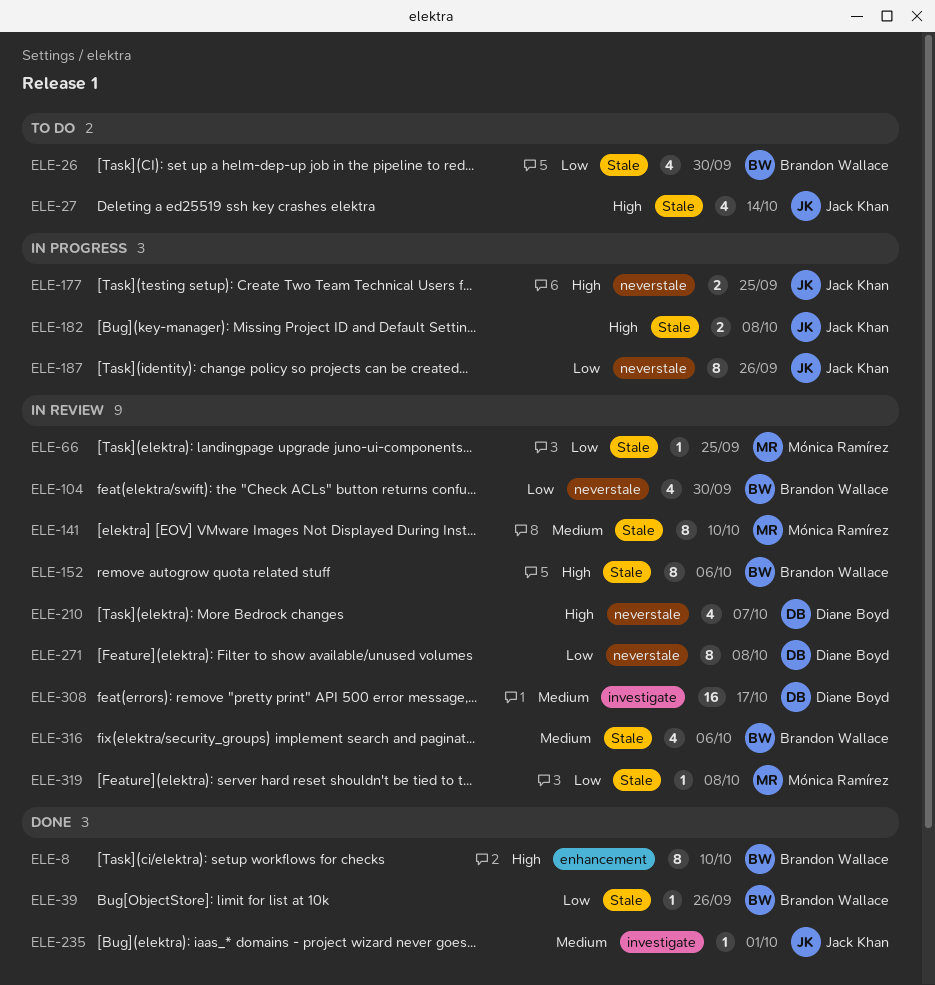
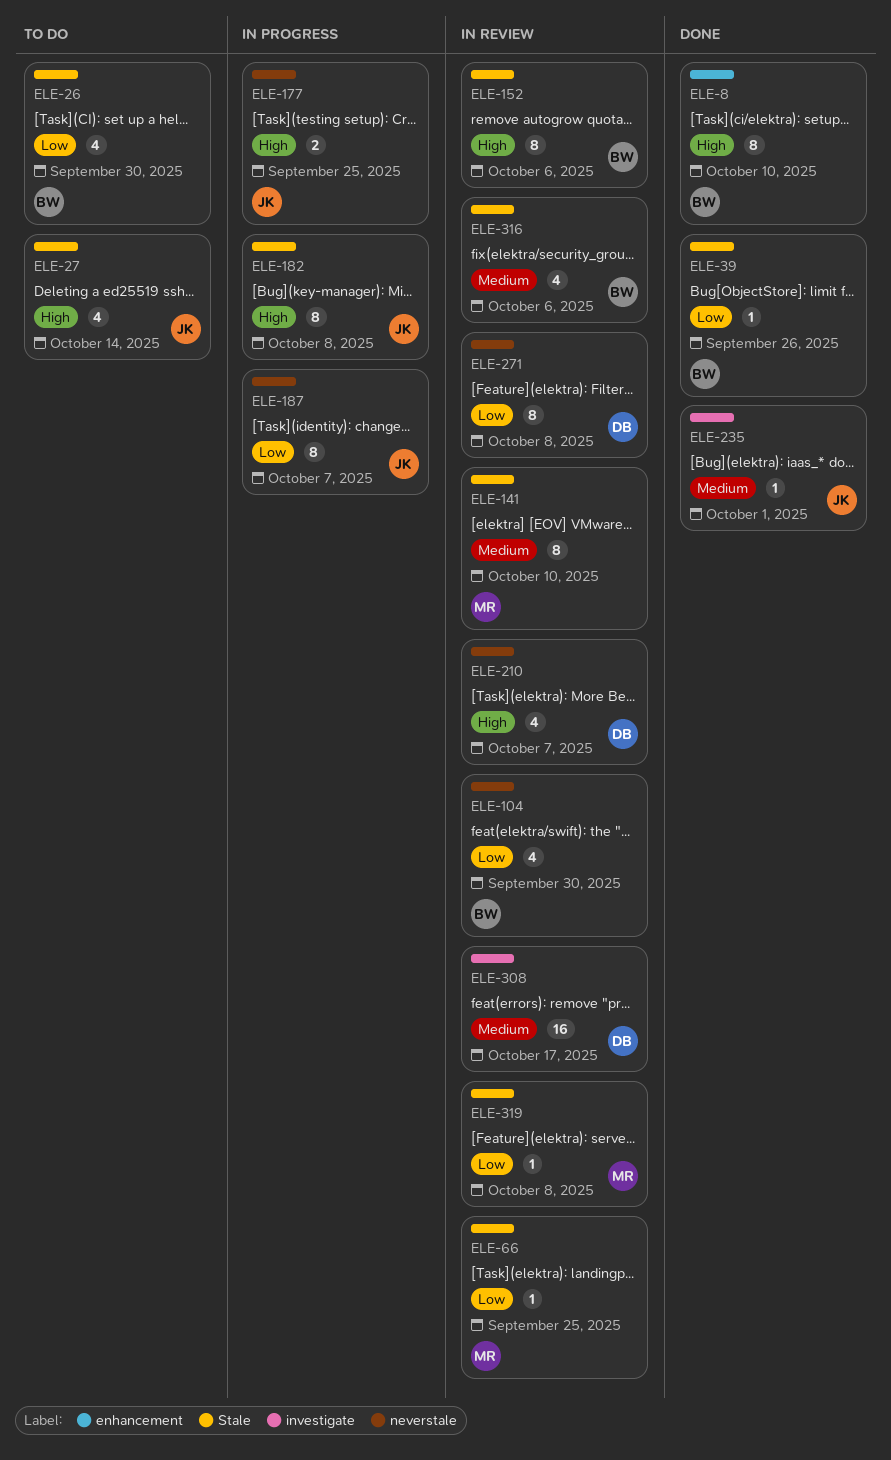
ELE-182, estimate: 2 -> 8
ELE-187, due: Sep 26 -> Oct 7

